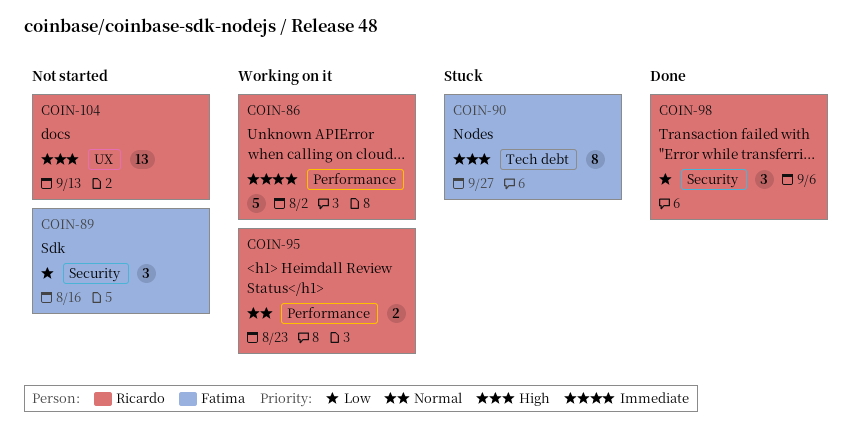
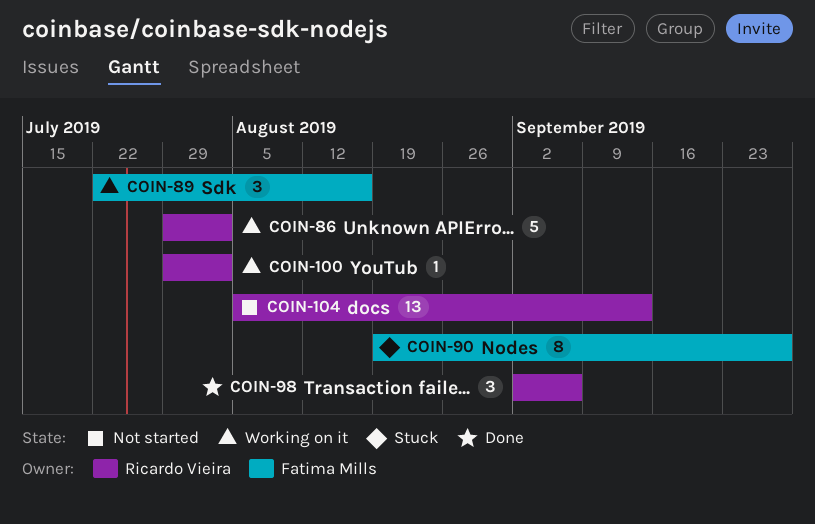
COIN-89, status: Not started -> Working on it
COIN-95: present -> none
COIN-100: none -> present

